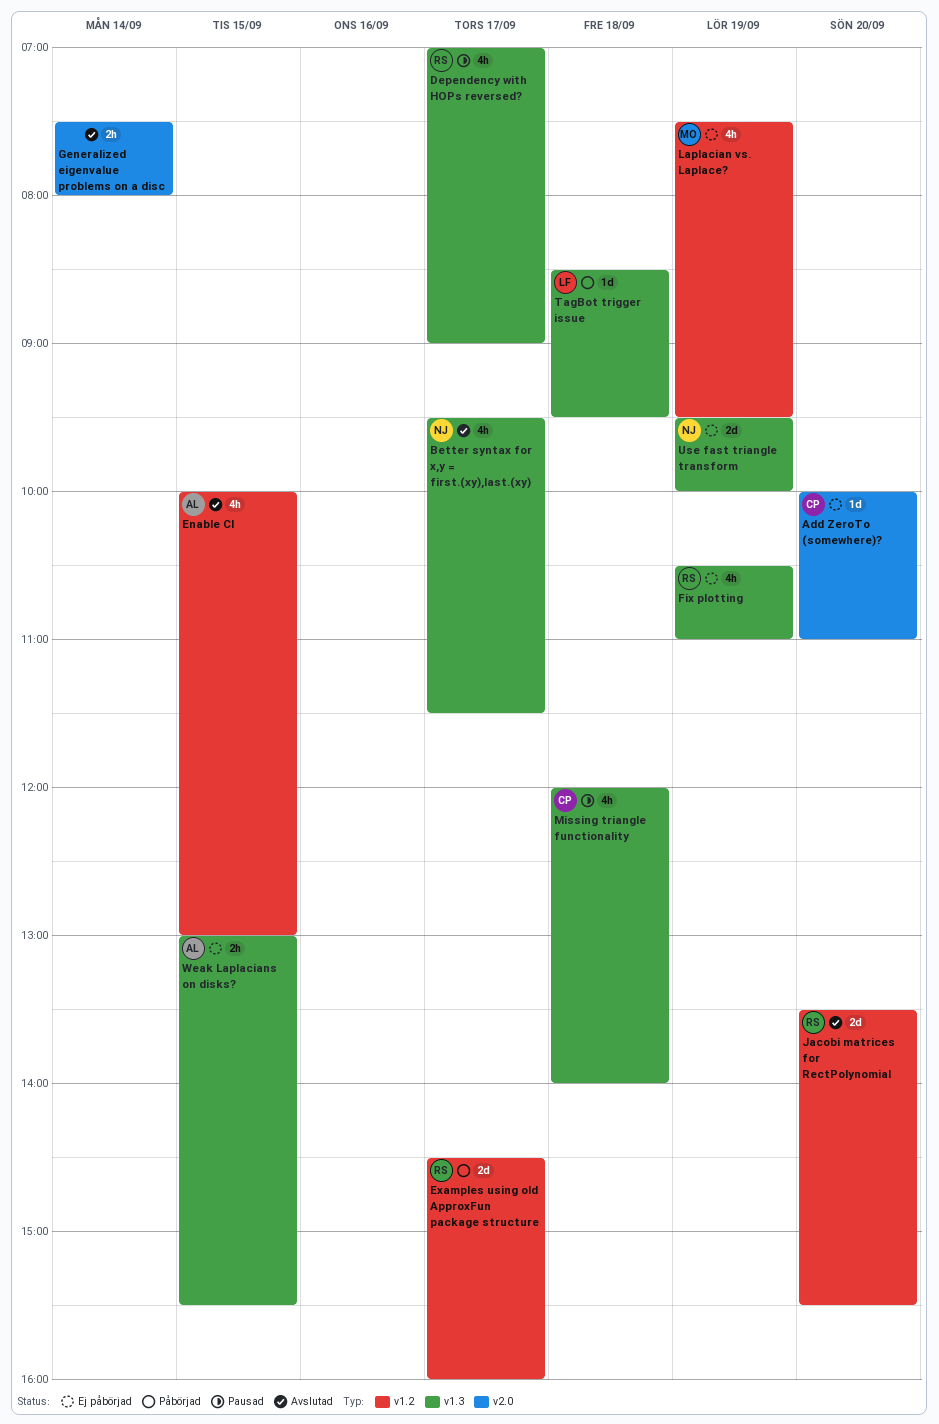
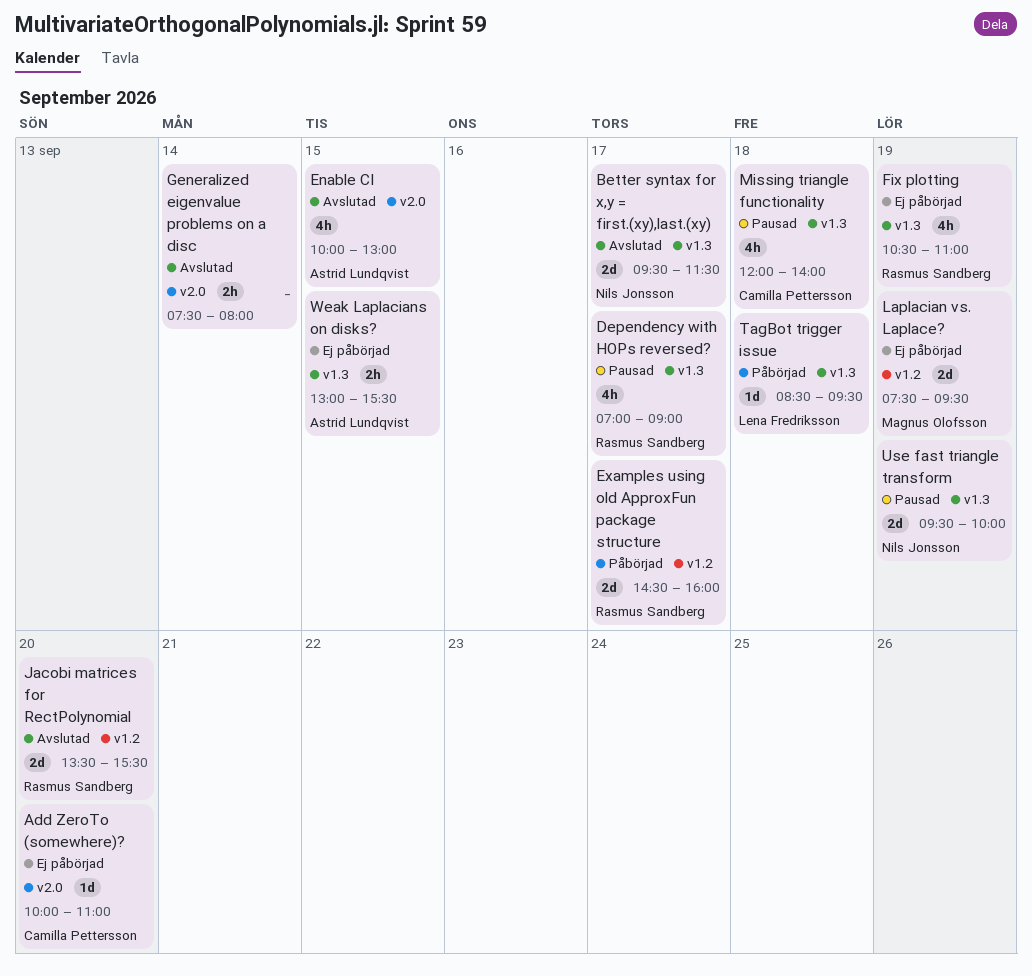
Better syntax for x,y = first.(xy),last.(xy), estimate: 4h -> 2d
Enable CI, label: v1.2 -> v2.0
Laplacian vs. Laplace?, estimate: 4h -> 2d
Use fast triangle transform, status: Ej påbörjad -> Pausad

